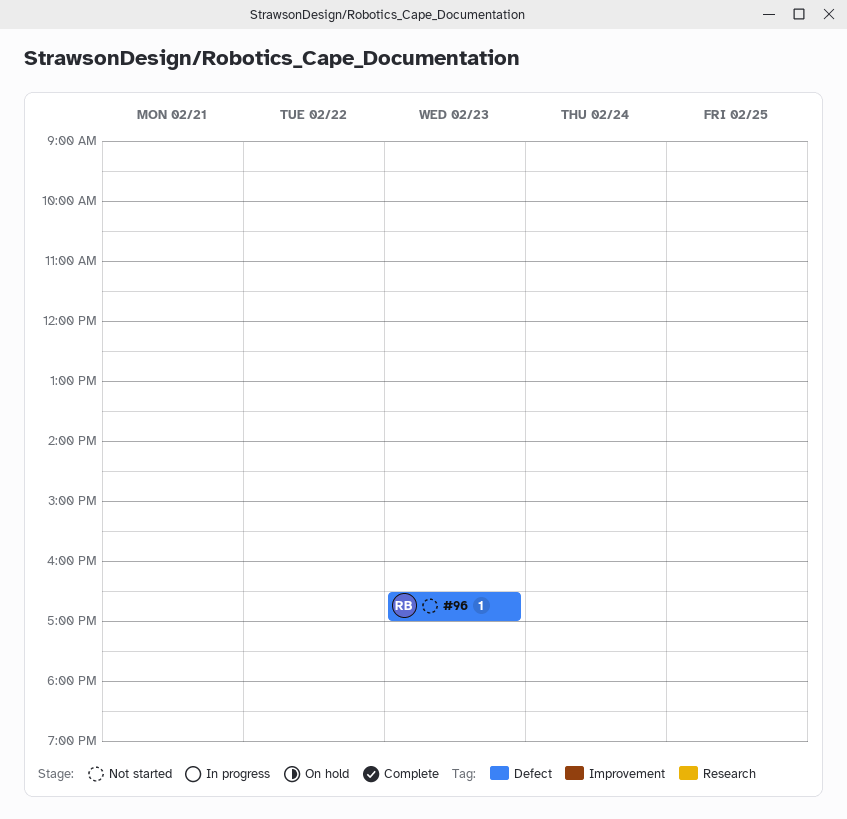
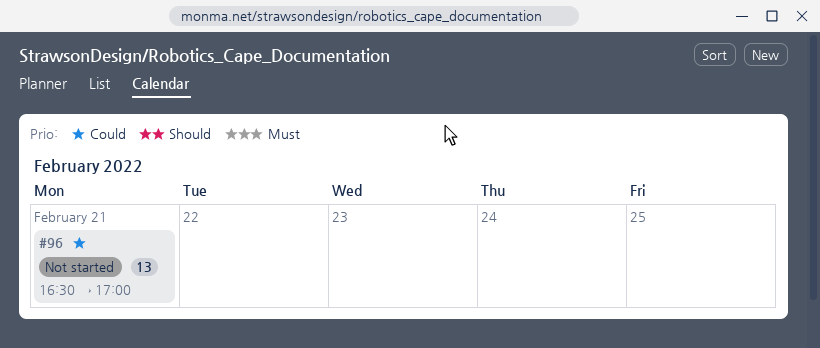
#96, estimate: 1 -> 13
#96, day: Feb 23 -> Feb 21

